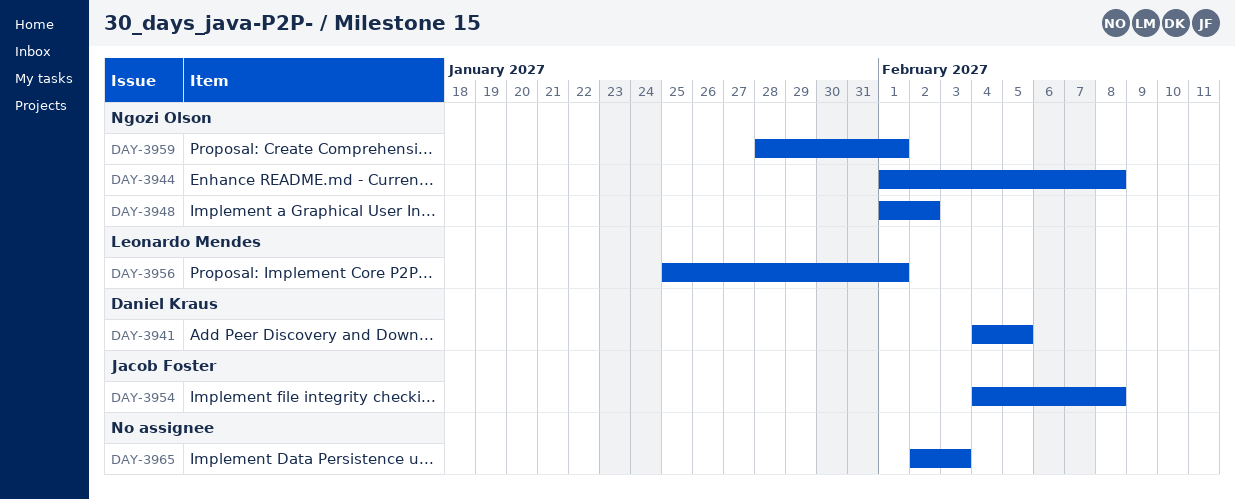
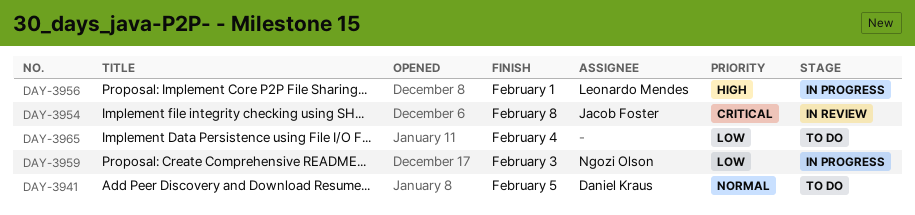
DAY-3944: present -> none
DAY-3948: present -> none
DAY-3959, due: Feb 1 -> Feb 3
DAY-3965, due: Feb 3 -> Feb 4

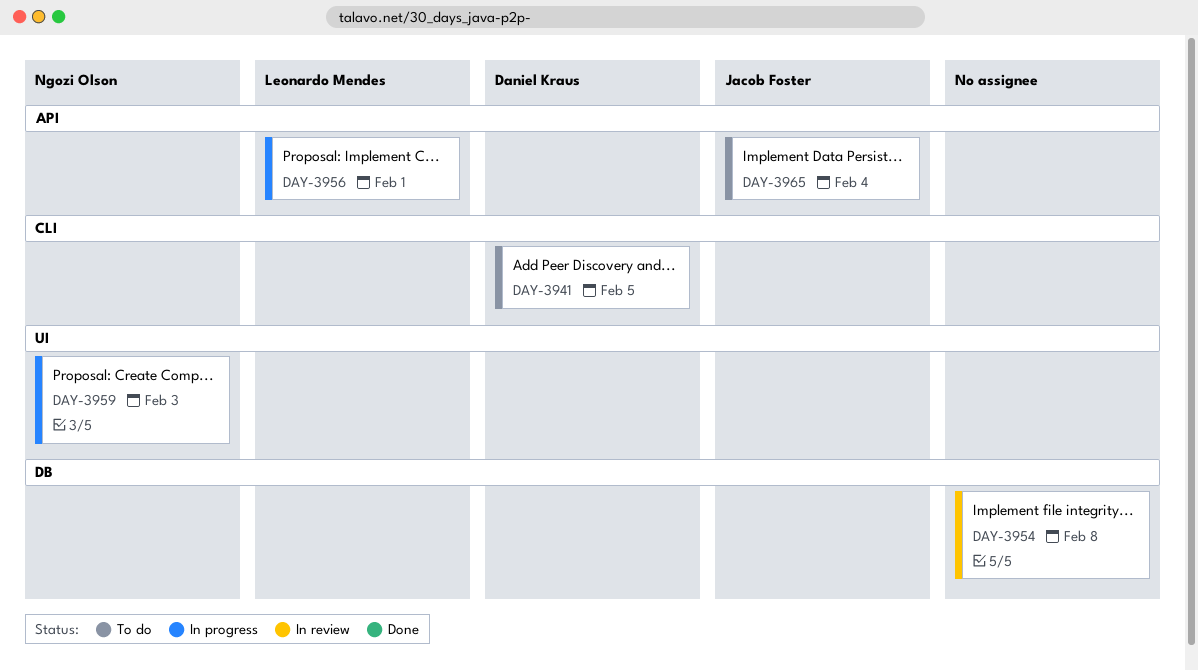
DAY-3954, owner: Jacob Foster -> none
DAY-3965, owner: none -> Jacob Foster

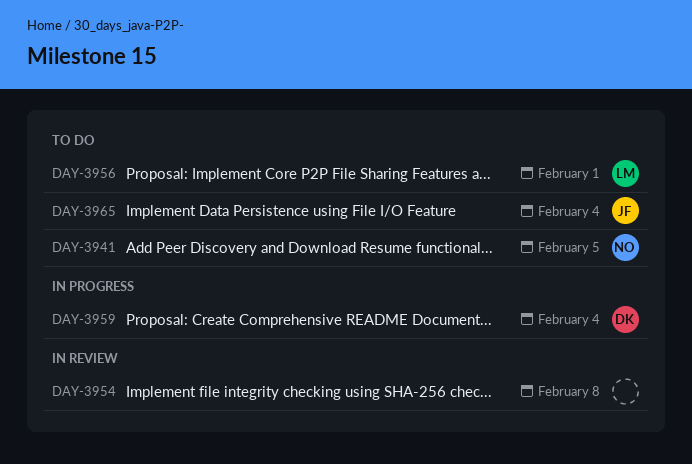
DAY-3941, owner: Daniel Kraus -> Ngozi Olson
DAY-3956, status: In progress -> To do
DAY-3959, owner: Ngozi Olson -> Daniel Kraus
DAY-3959, due: Feb 3 -> Feb 4

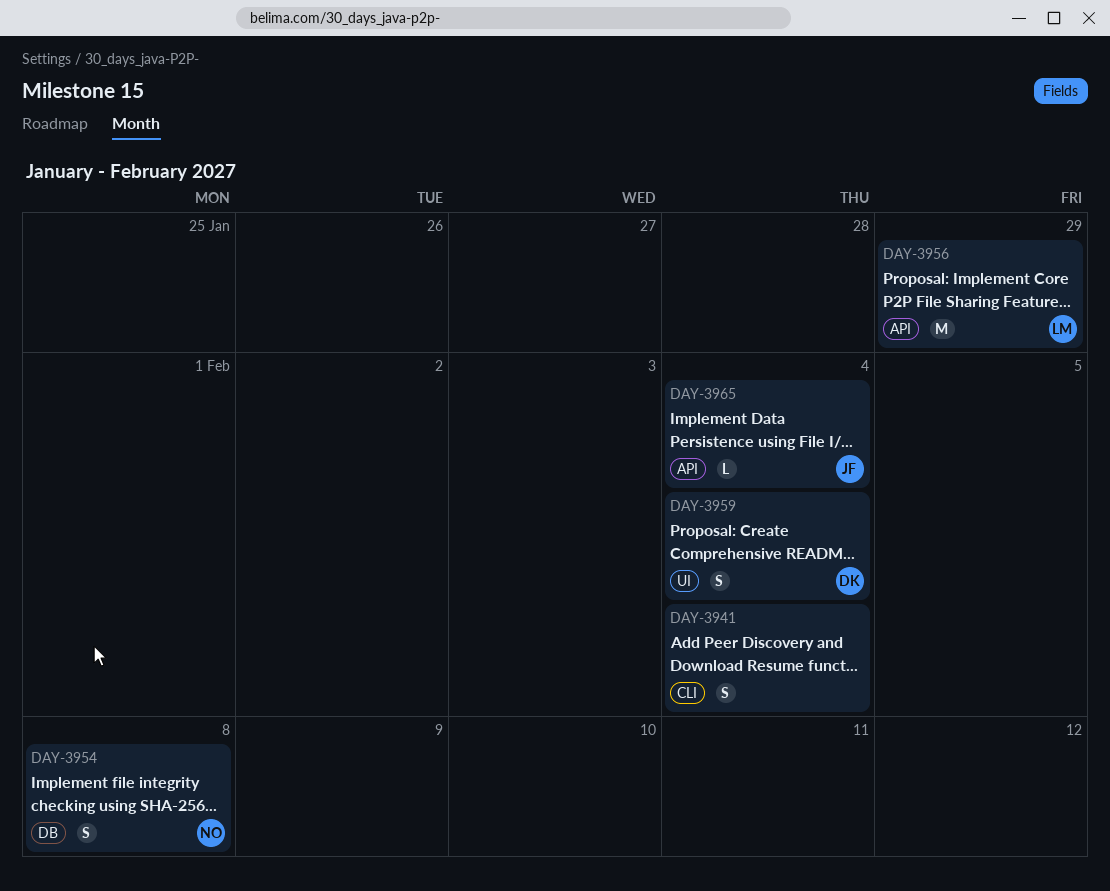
DAY-3941, owner: NO -> none
DAY-3941, due: Feb 5 -> Feb 4
DAY-3954, owner: none -> NO
DAY-3956, due: Feb 1 -> Jan 29

